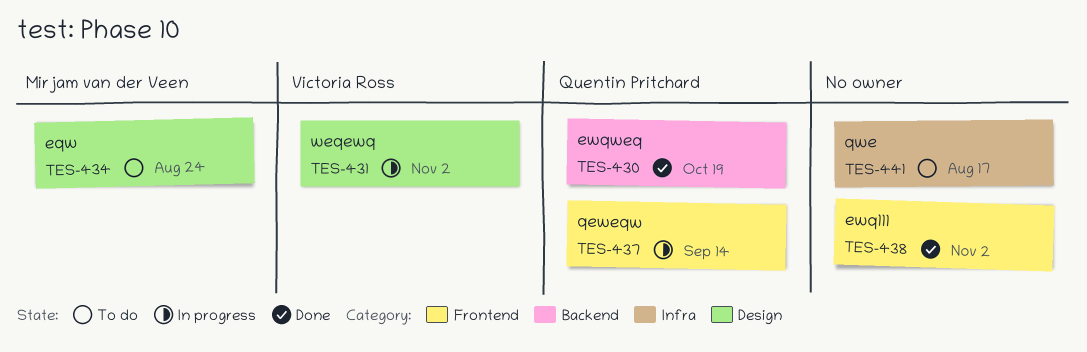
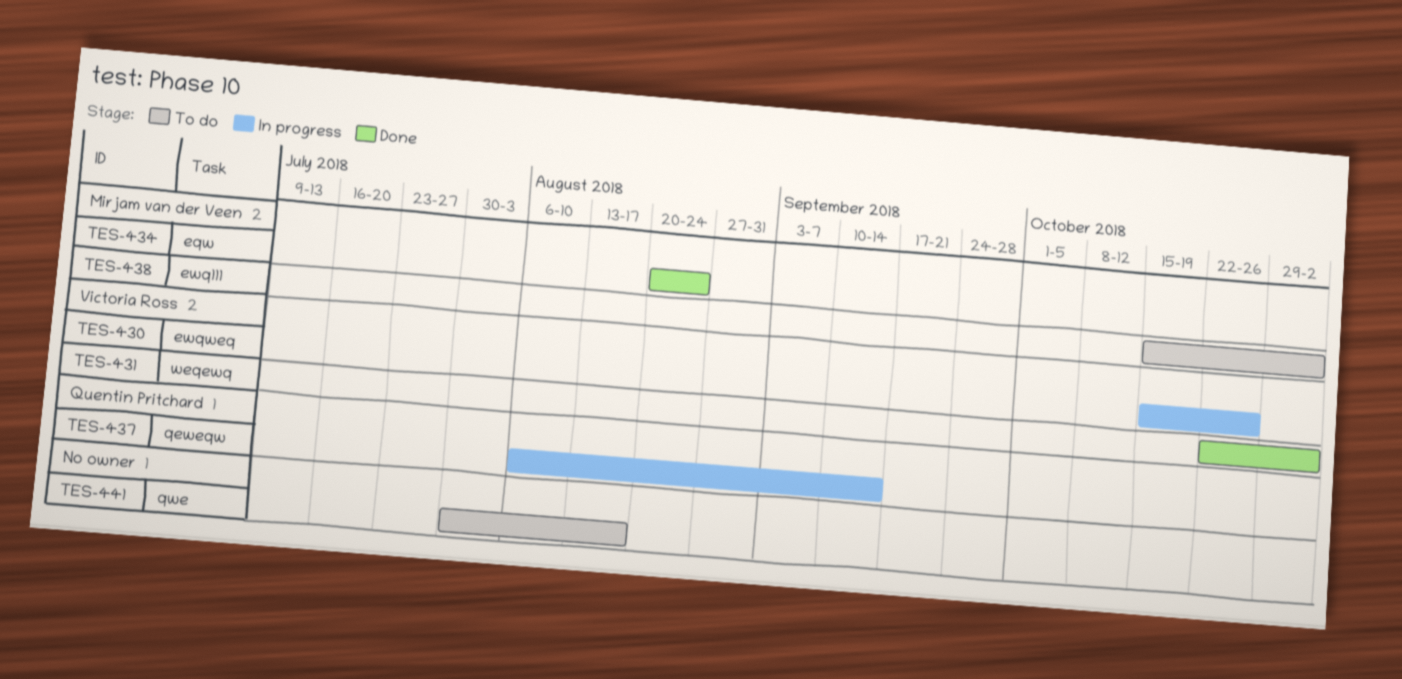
TES-430, status: Done -> In progress
TES-430, owner: Quentin Pritchard -> Victoria Ross
TES-430, due: Oct 19 -> Oct 26
TES-431, status: In progress -> Done
TES-434, status: To do -> Done
TES-438, status: Done -> To do
TES-438, owner: none -> Mirjam van der Veen

